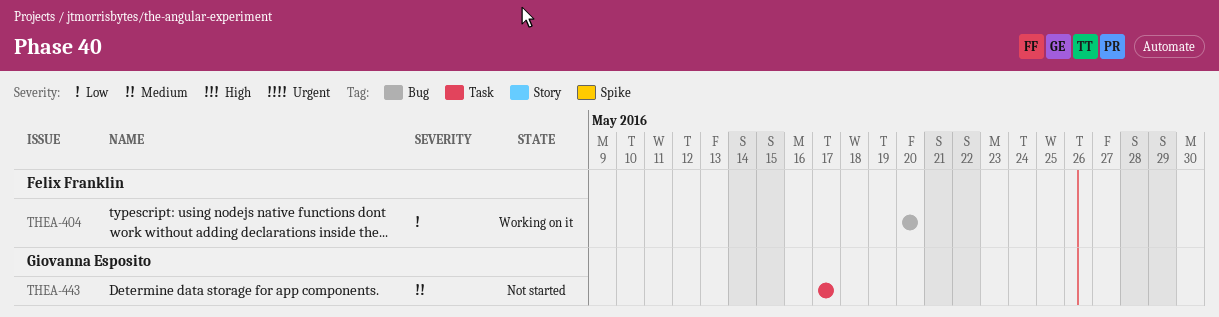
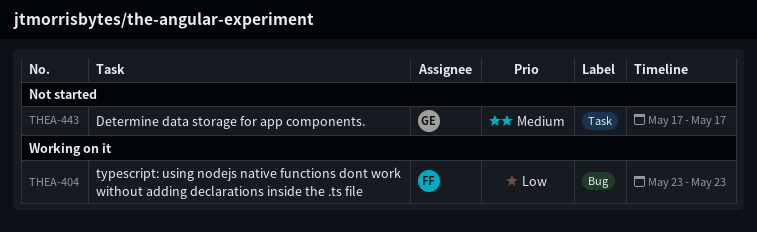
THEA-404, start: May 20 -> May 23
THEA-404, due: May 20 -> May 23

